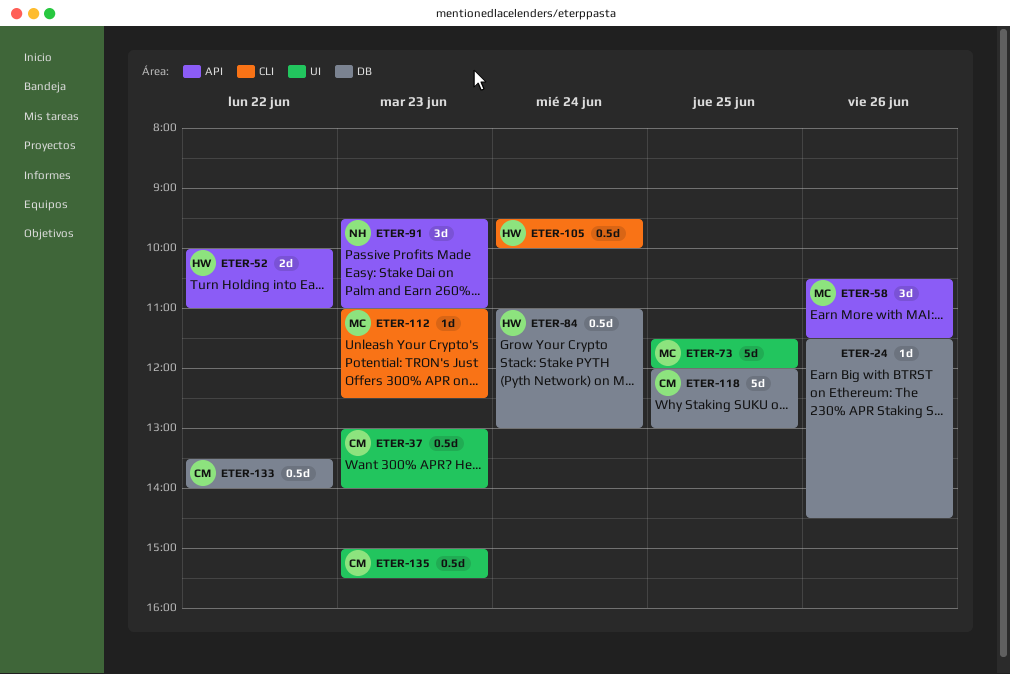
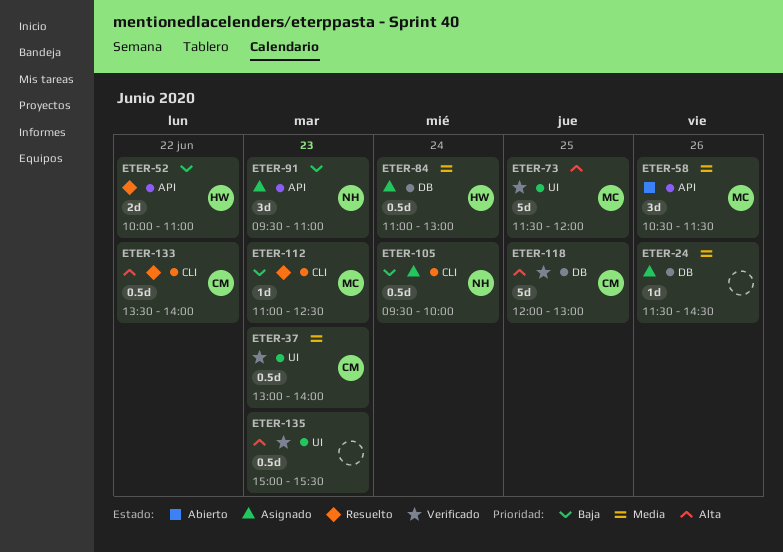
ETER-105, owner: HW -> NH
ETER-133, label: DB -> CLI
ETER-135, owner: CM -> none

